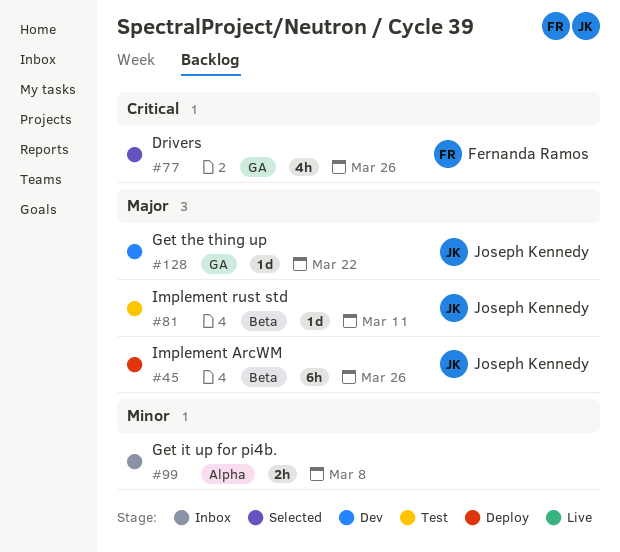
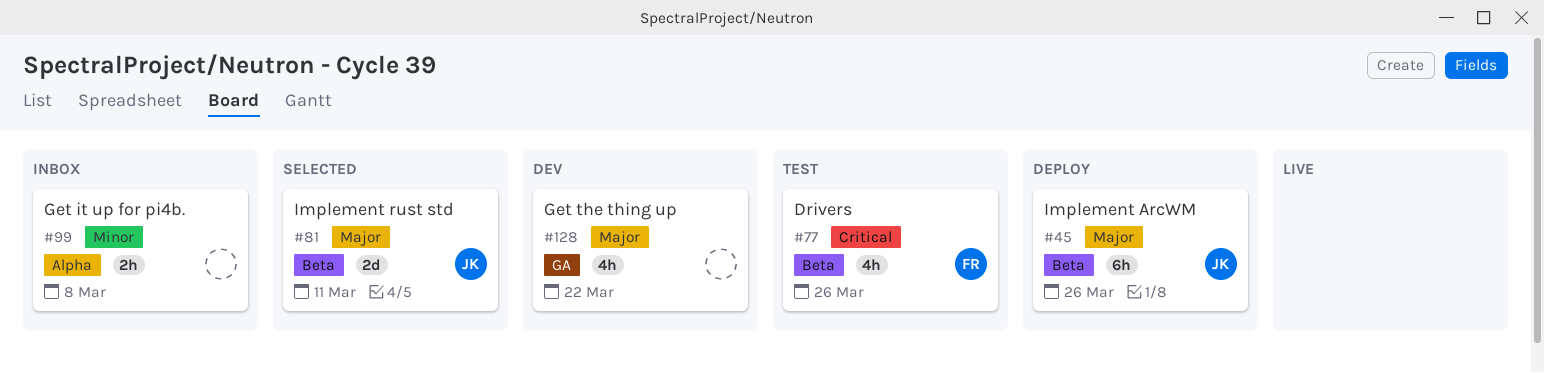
#77, status: Selected -> Test
#77, label: GA -> Beta
#81, status: Test -> Selected
#81, estimate: 1d -> 2d
#128, owner: Joseph Kennedy -> none
#128, estimate: 1d -> 4h

